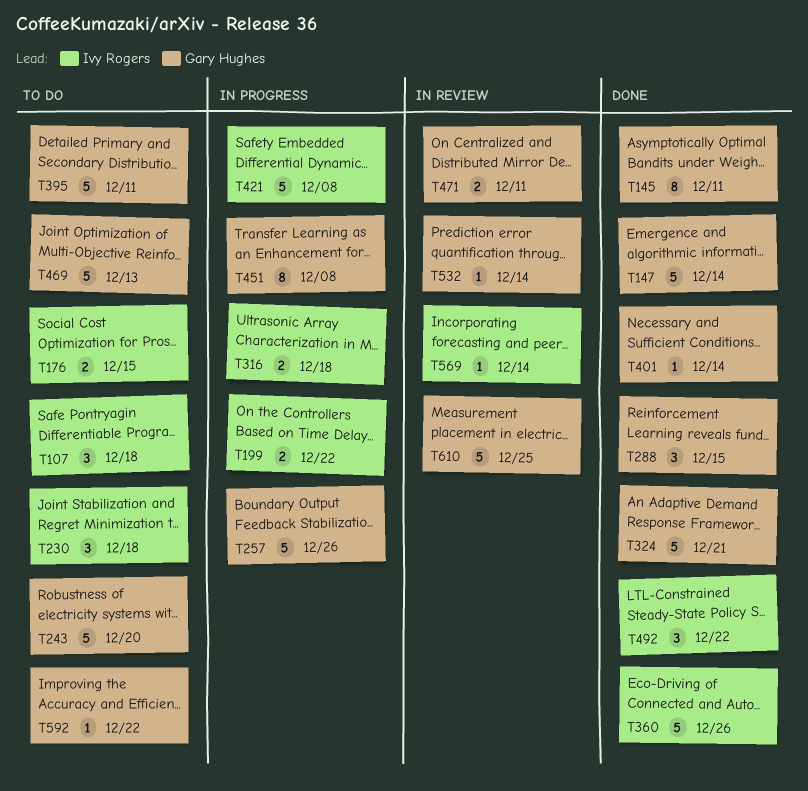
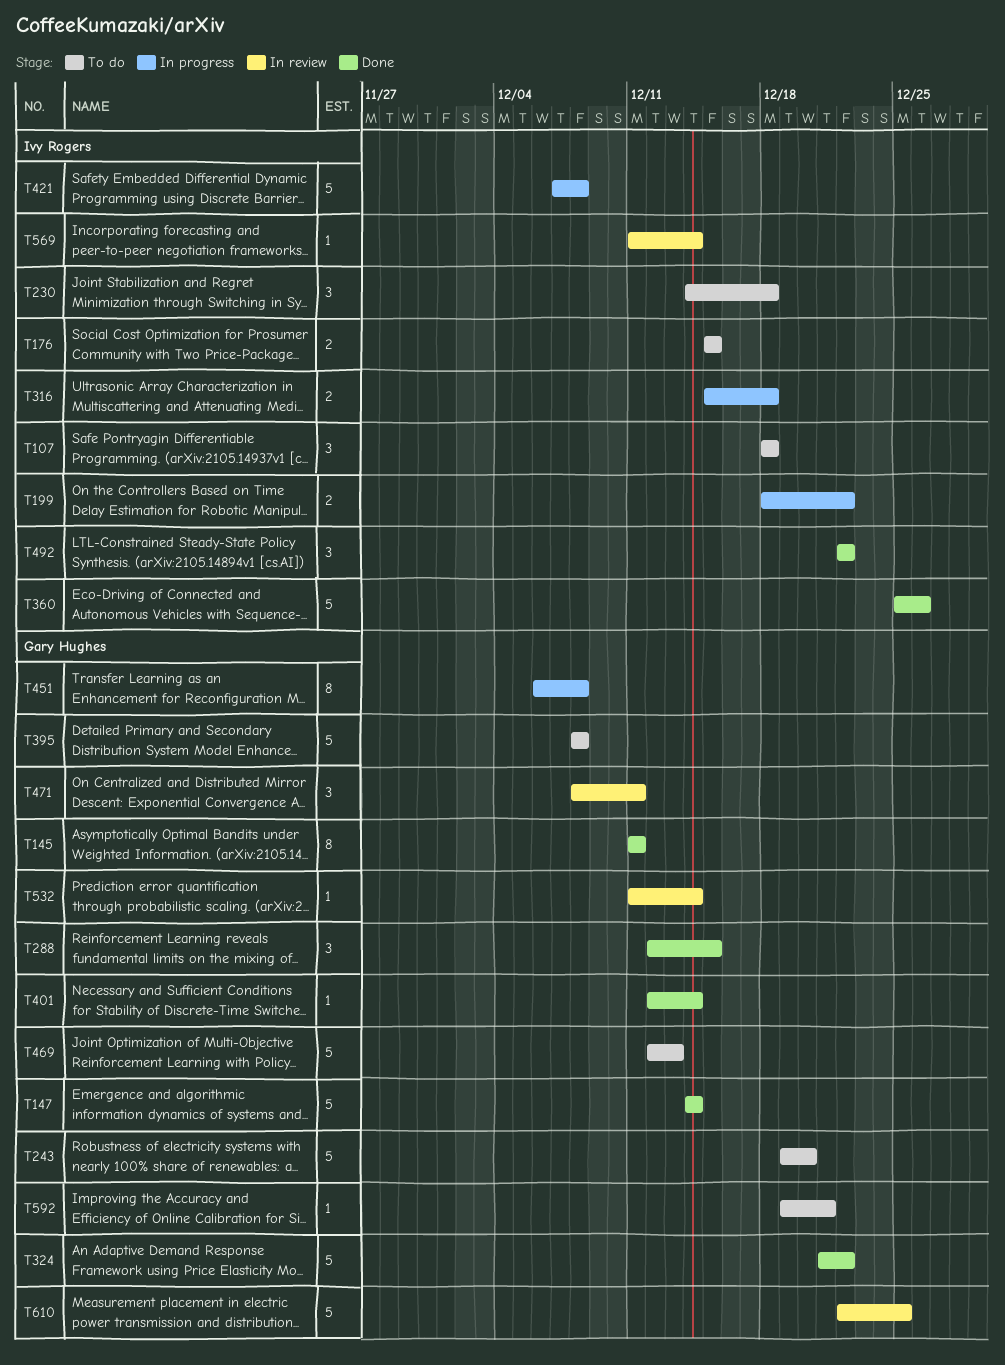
T257: present -> none
T324, due: Dec 21 -> Dec 22
T395, due: Dec 11 -> Dec 8
T471, estimate: 2 -> 3
T592, due: Dec 22 -> Dec 21

